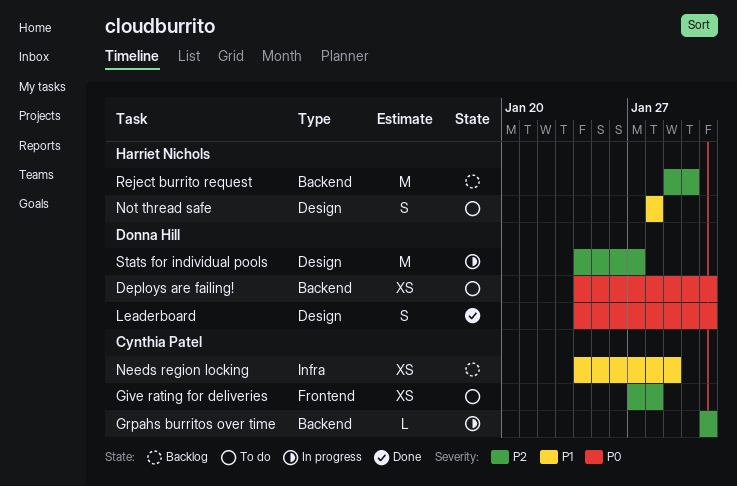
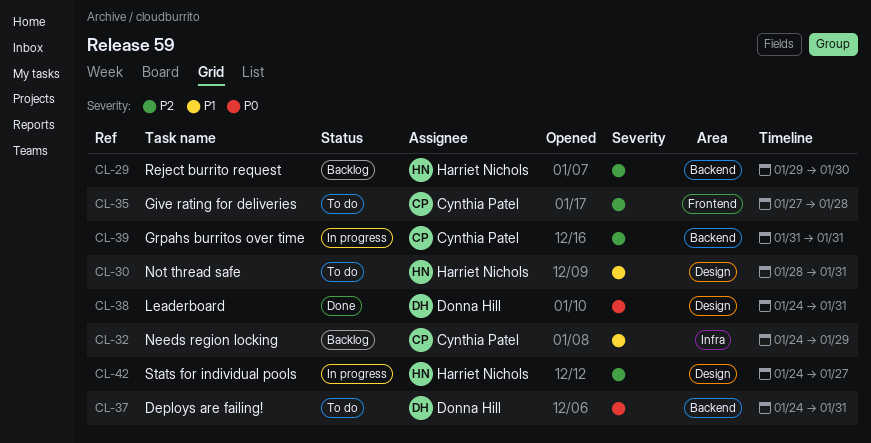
Not thread safe, due: Jan 28 -> Jan 31
Stats for individual pools, owner: Donna Hill -> Harriet Nichols

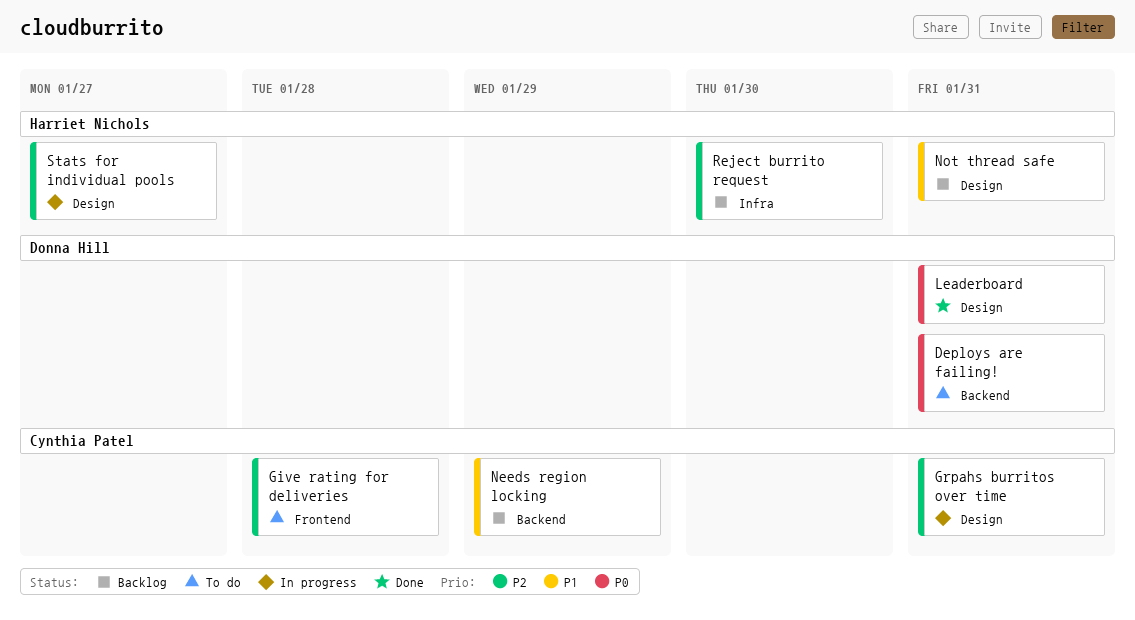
Grpahs burritos over time, label: Backend -> Design
Needs region locking, label: Infra -> Backend
Not thread safe, status: To do -> Backlog
Reject burrito request, label: Backend -> Infra

